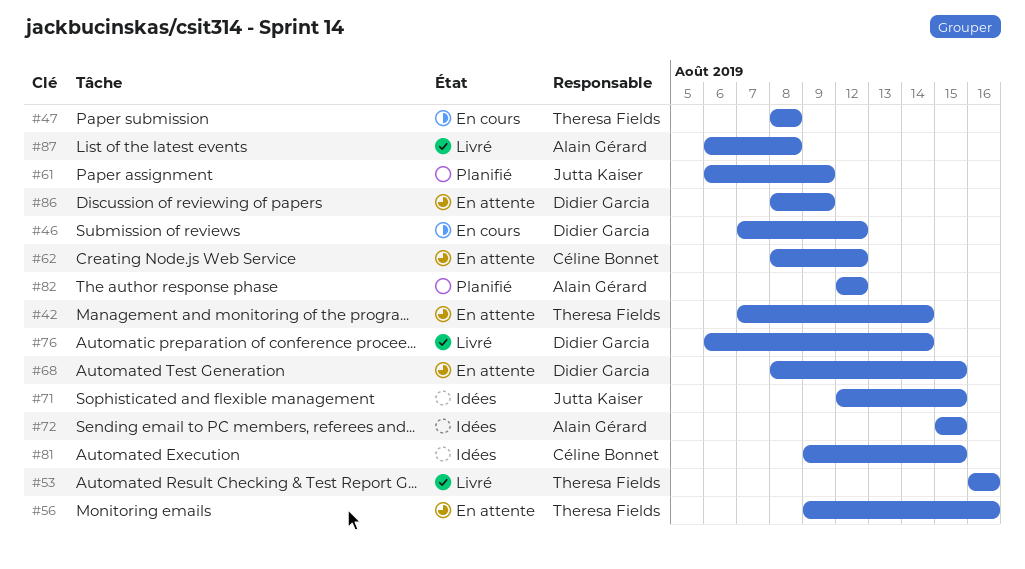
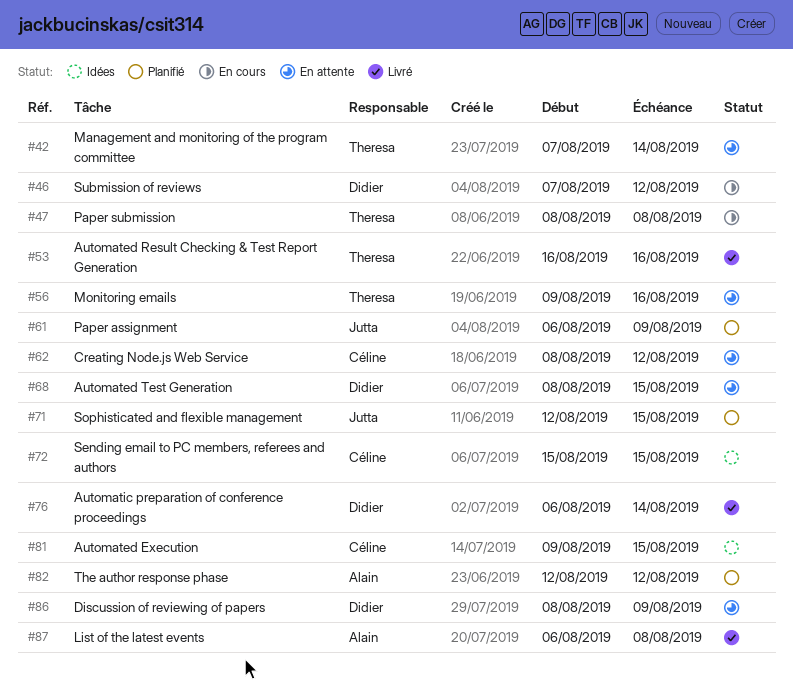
#71, status: Idées -> Planifié
#72, owner: Alain Gérard -> Céline Bonnet

